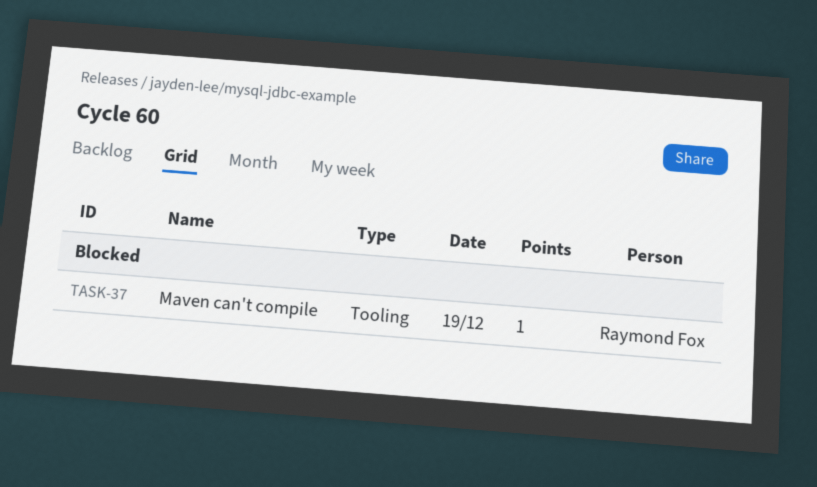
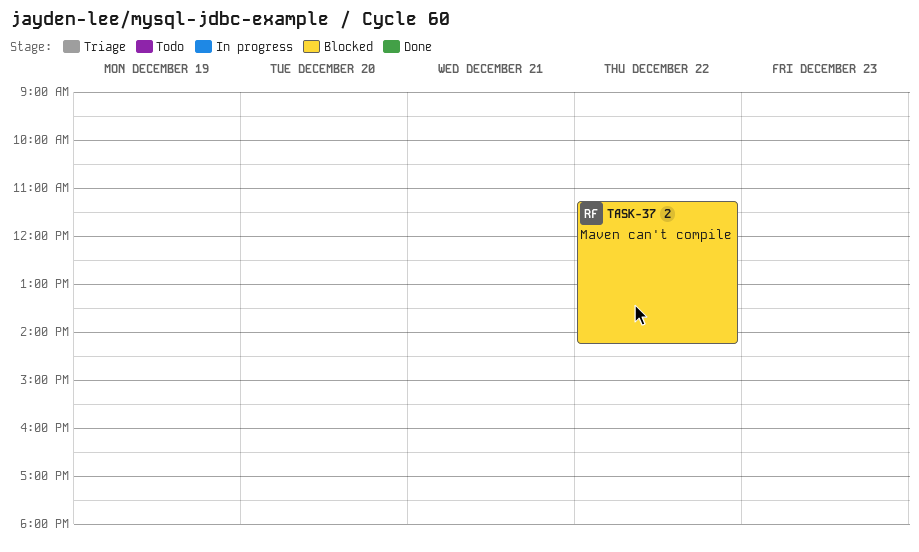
TASK-37, estimate: 1 -> 2
TASK-37, day: Dec 19 -> Dec 22

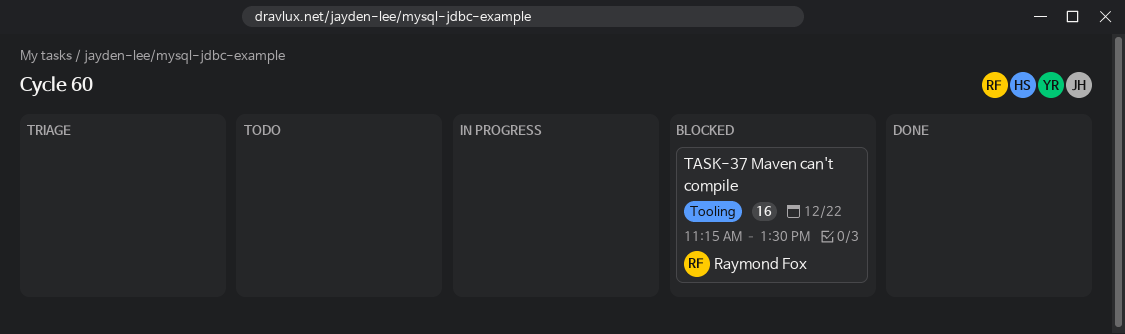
TASK-37, estimate: 2 -> 16
TASK-37, ends: 14:15 -> 13:30

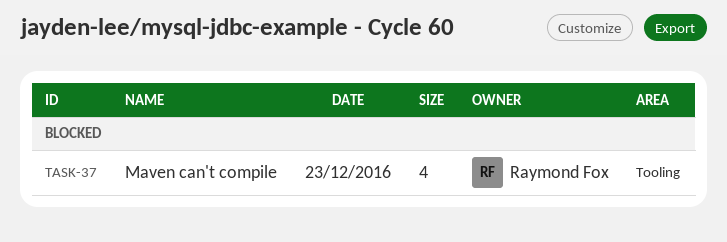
TASK-37, estimate: 16 -> 4
TASK-37, day: Dec 22 -> Dec 23

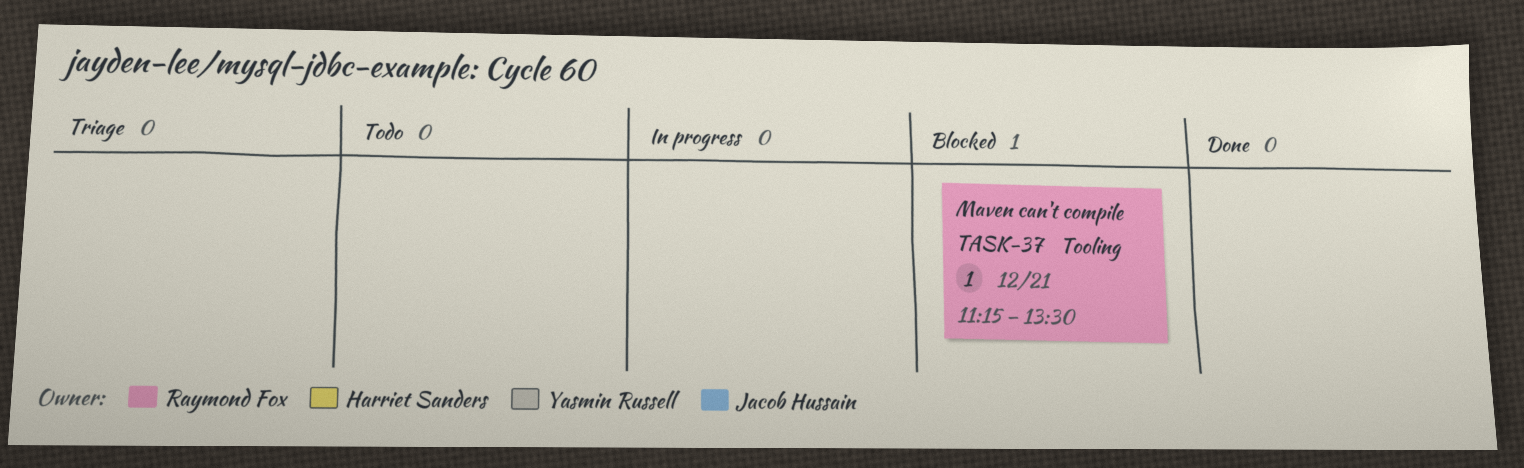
TASK-37, estimate: 4 -> 1
TASK-37, day: Dec 23 -> Dec 21

